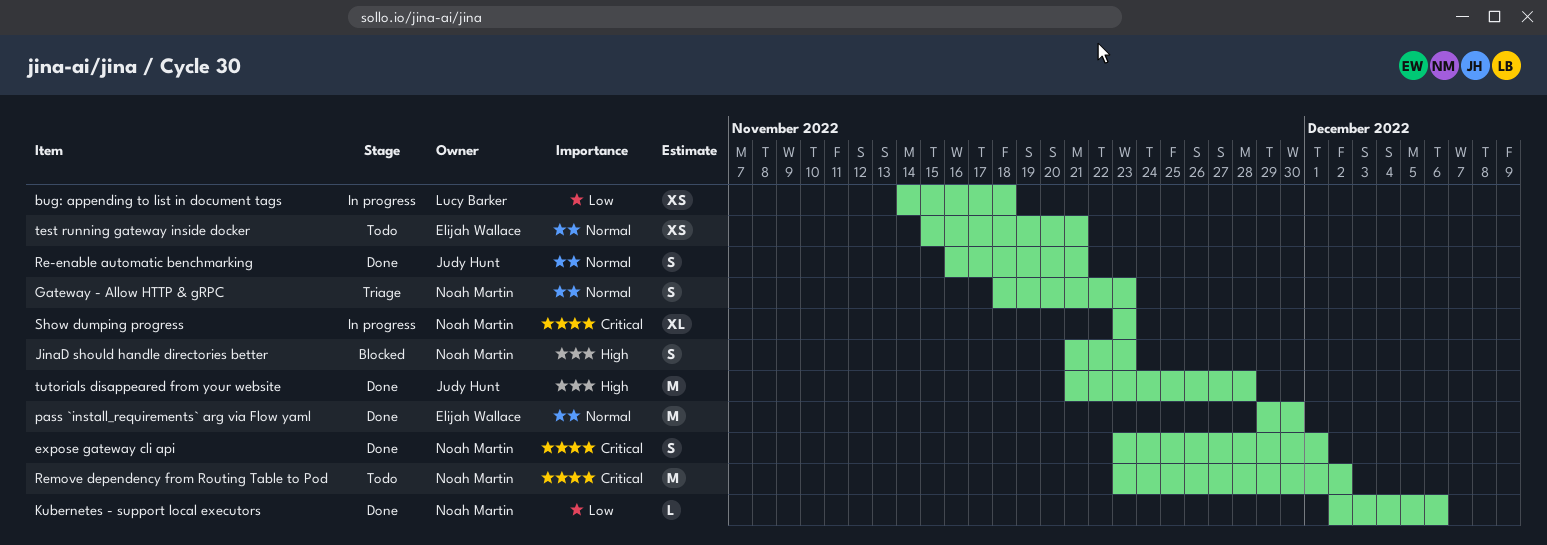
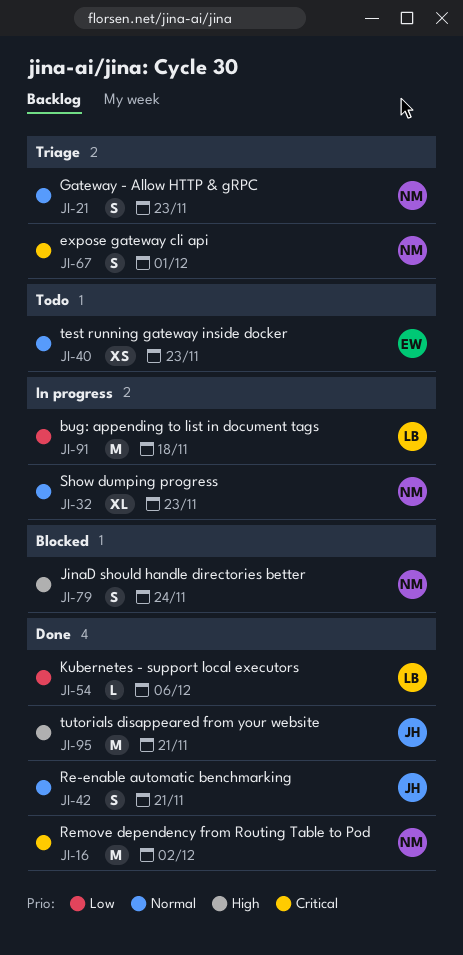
bug: appending to list in document tags, estimate: XS -> M
expose gateway cli api, status: Done -> Triage
JinaD should handle directories better, due: Nov 23 -> Nov 24
Kubernetes - support local executors, owner: Noah Martin -> Lucy Barker
pass `install_requirements` arg via Flow yaml: present -> none
Remove dependency from Routing Table to Pod, status: Todo -> Done
Show dumping progress, priority: Critical -> Normal
test running gateway inside docker, due: Nov 21 -> Nov 23
tutorials disappeared from your website, due: Nov 28 -> Nov 21

